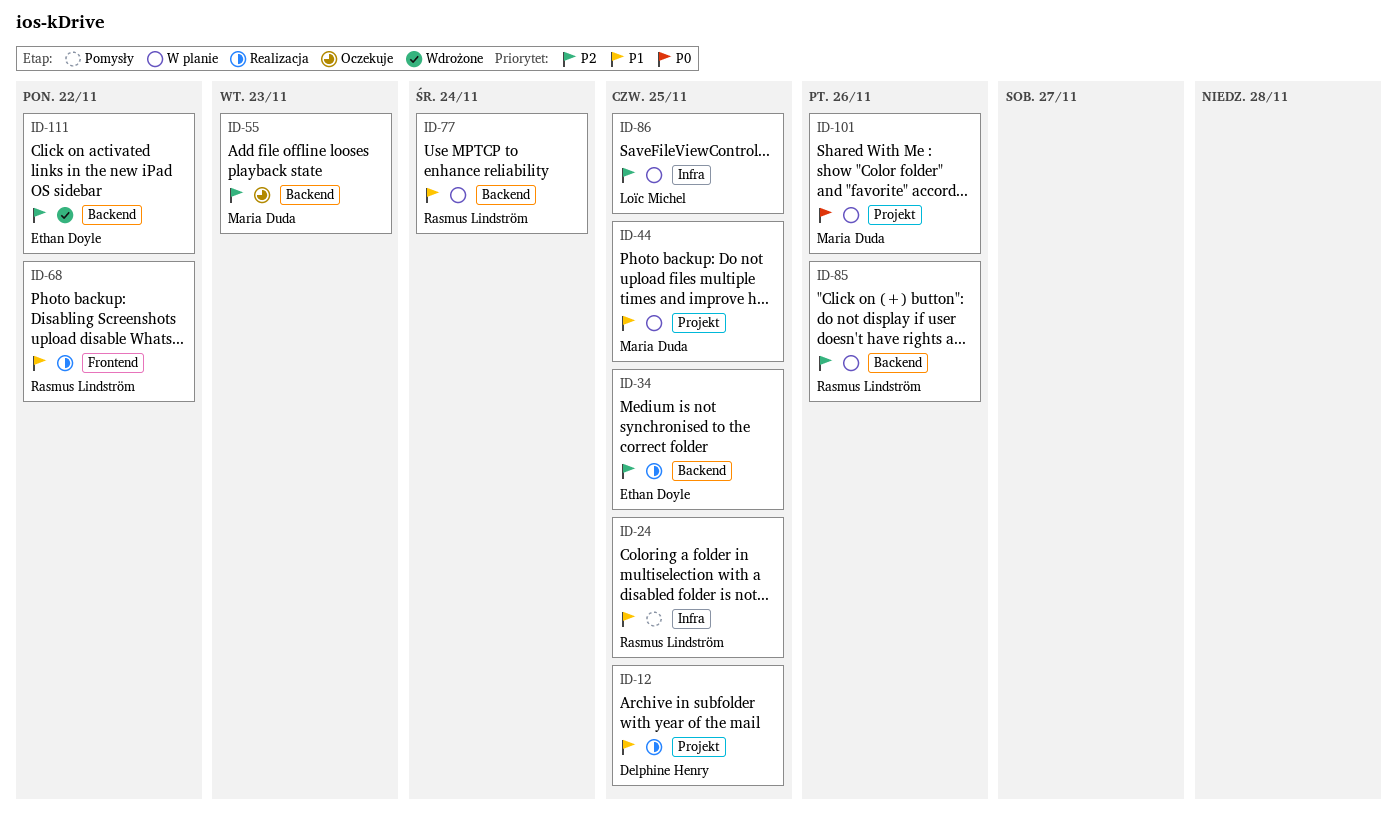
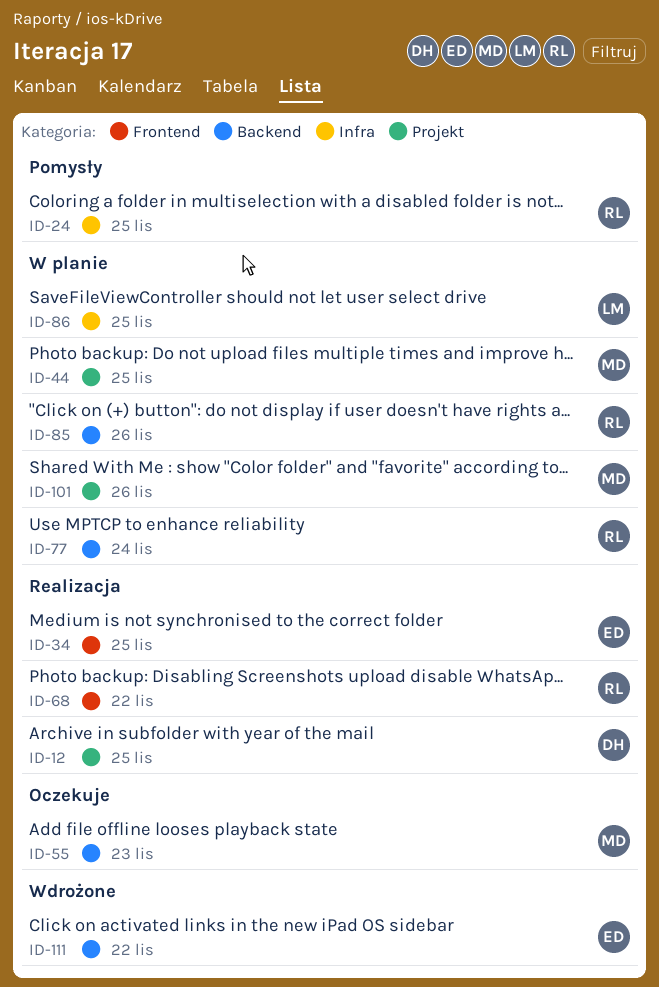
ID-34, label: Backend -> Frontend

